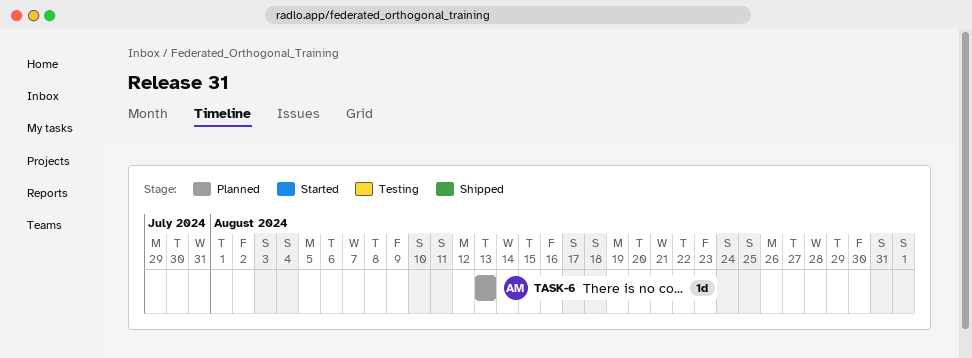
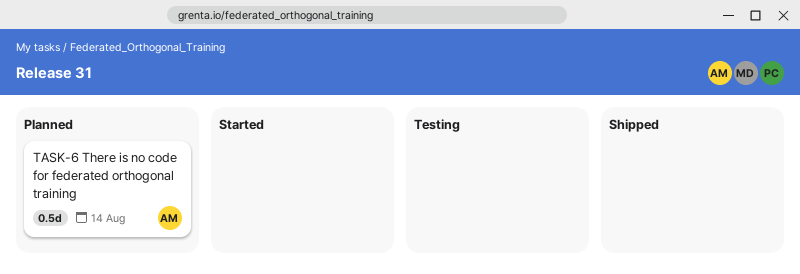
TASK-6, estimate: 1d -> 0.5d
TASK-6, due: Aug 13 -> Aug 14

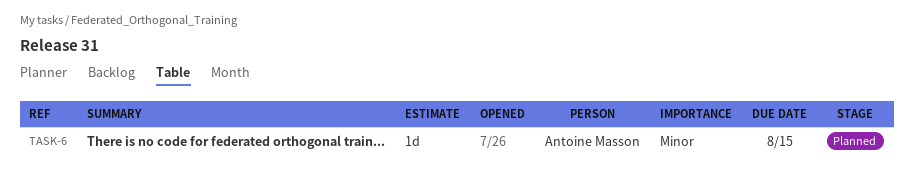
TASK-6, estimate: 0.5d -> 1d
TASK-6, due: Aug 14 -> Aug 15

